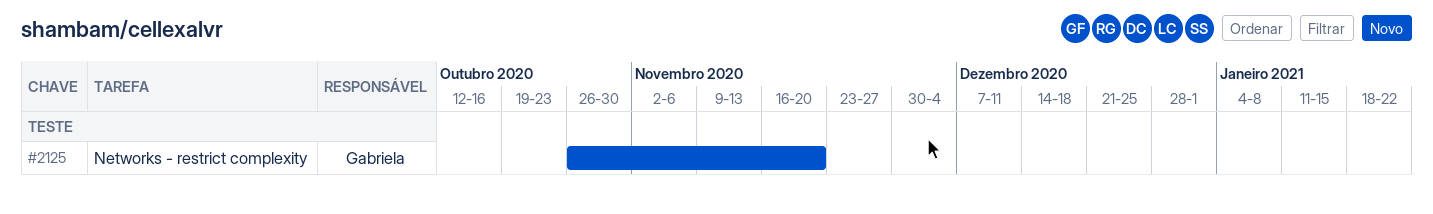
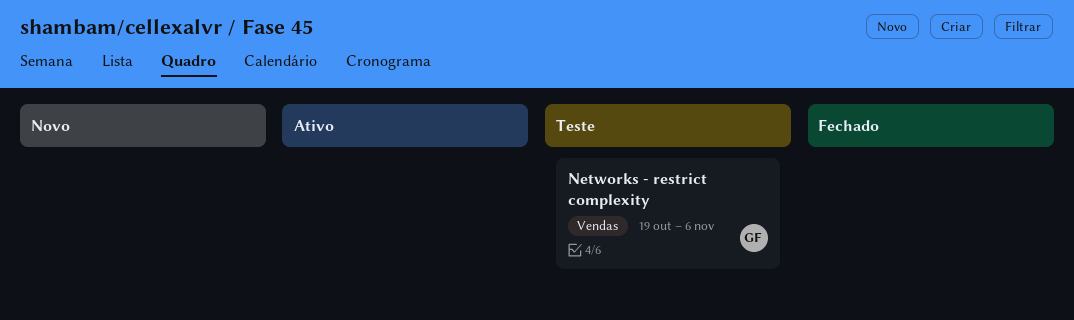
Networks - restrict complexity, start: Oct 26 -> Oct 19
Networks - restrict complexity, due: Nov 20 -> Nov 6

